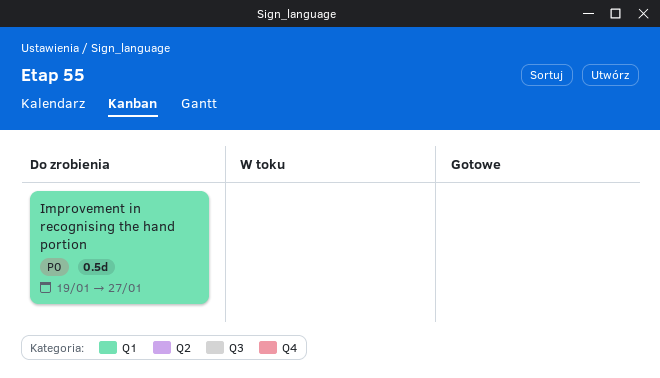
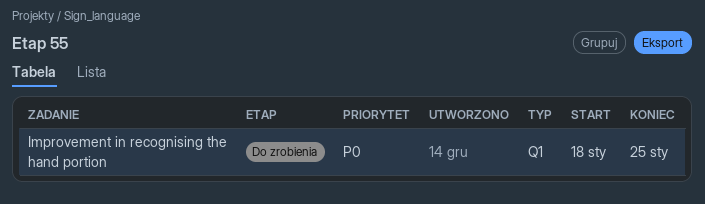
Improvement in recognising the hand portion, start: Jan 19 -> Jan 18
Improvement in recognising the hand portion, due: Jan 27 -> Jan 25

